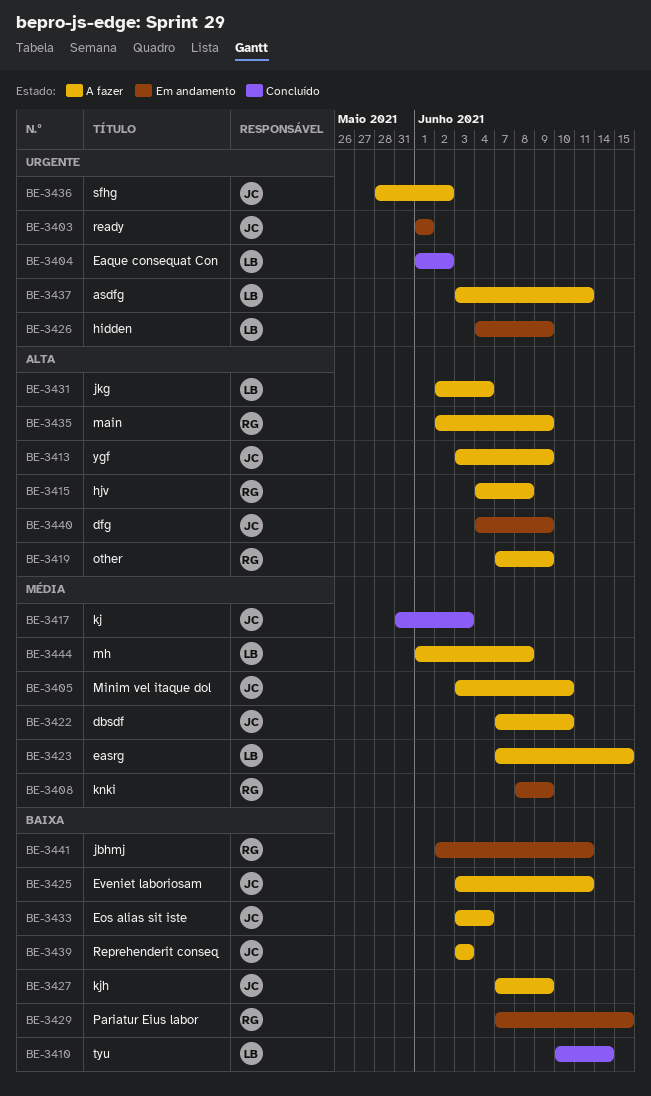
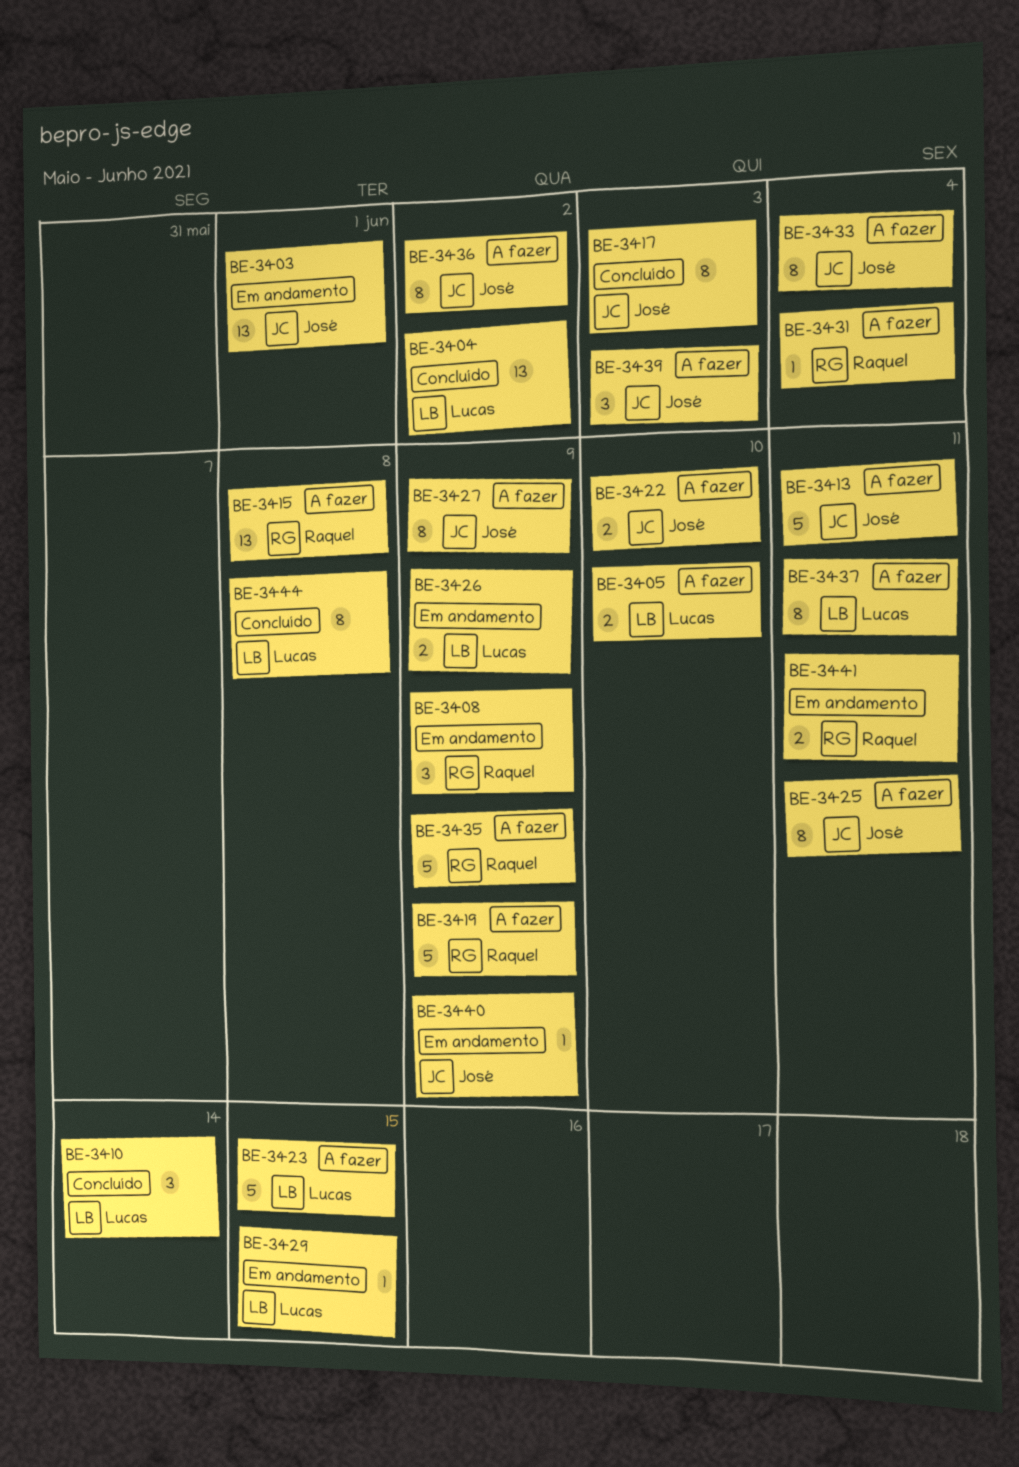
BE-3405, owner: José -> Lucas
BE-3413, due: Jun 9 -> Jun 11
BE-3429, owner: Raquel -> Lucas
BE-3431, owner: Lucas -> Raquel
BE-3444, status: A fazer -> Concluído

